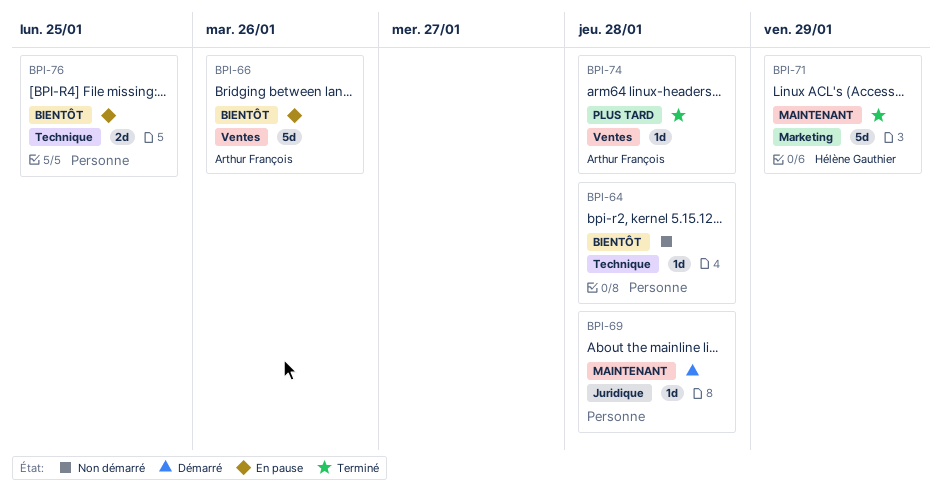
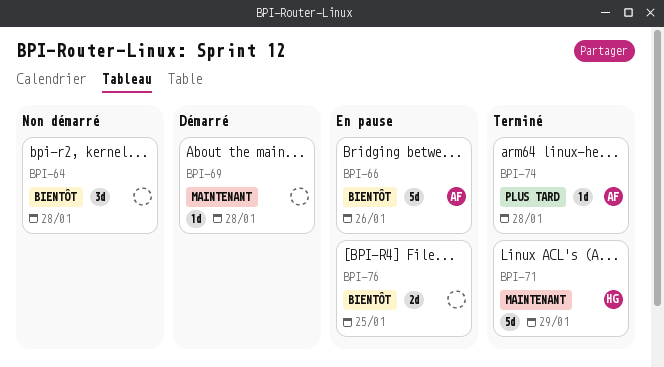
BPI-64, estimate: 1d -> 3d

